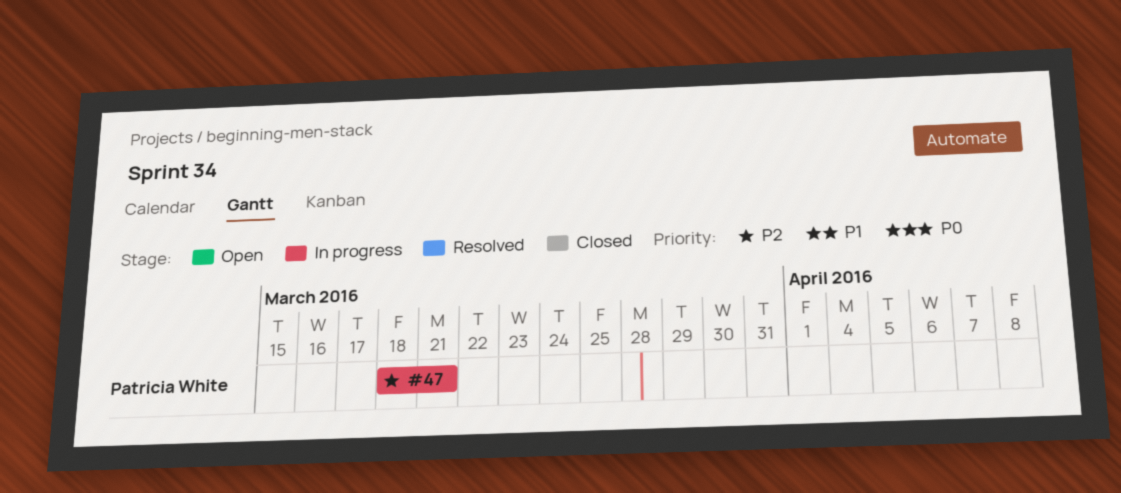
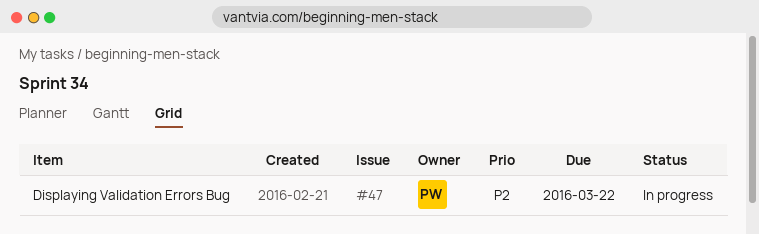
#47, due: Mar 21 -> Mar 22

